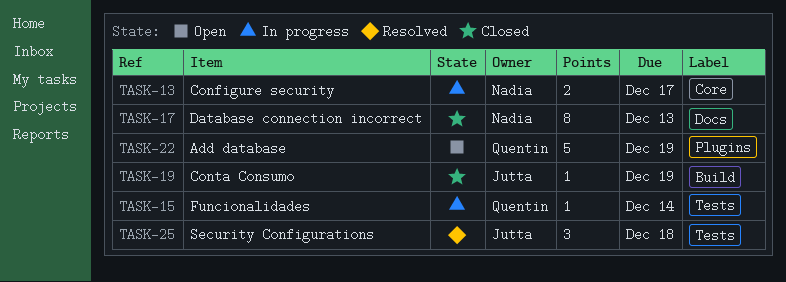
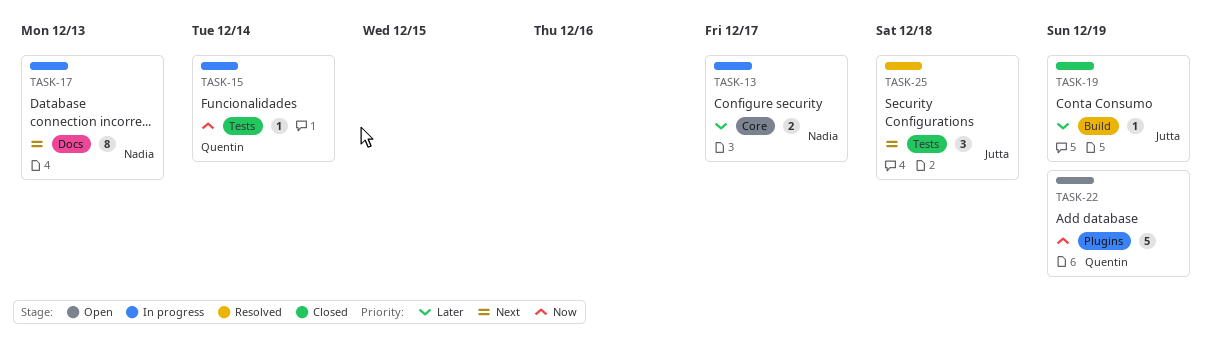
TASK-17, status: Closed -> In progress

